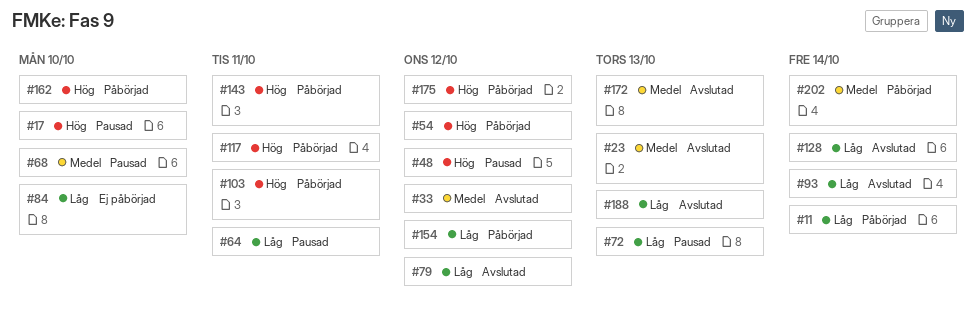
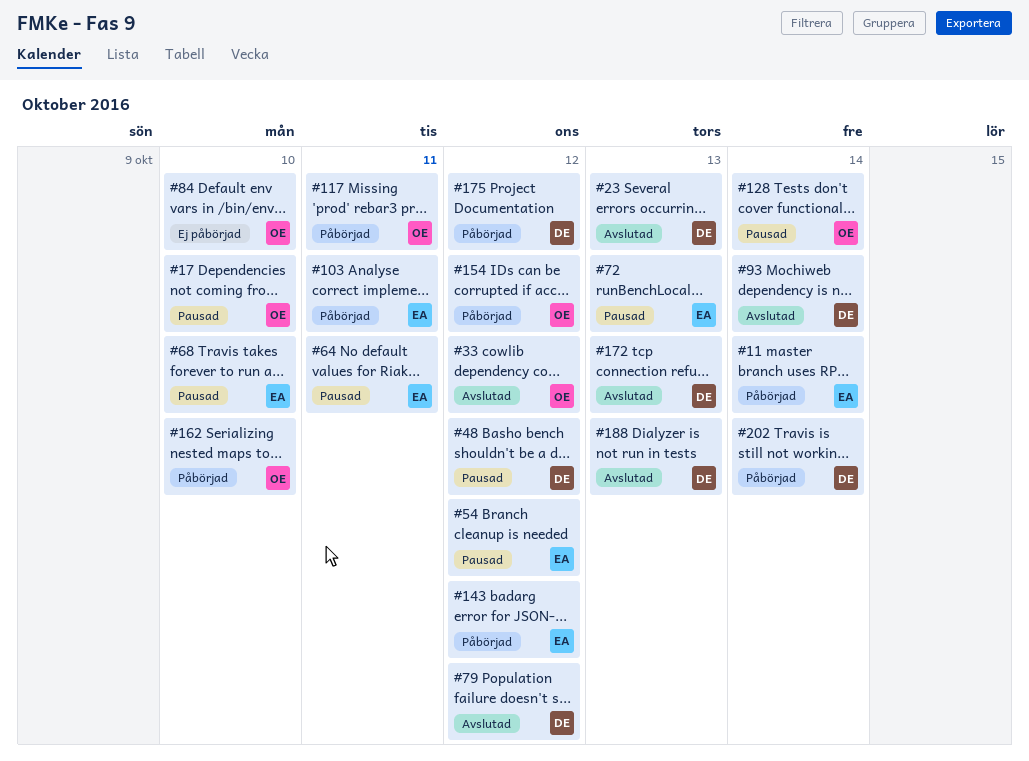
#54, status: Påbörjad -> Pausad
#128, status: Avslutad -> Pausad
#143, due: Oct 11 -> Oct 12

